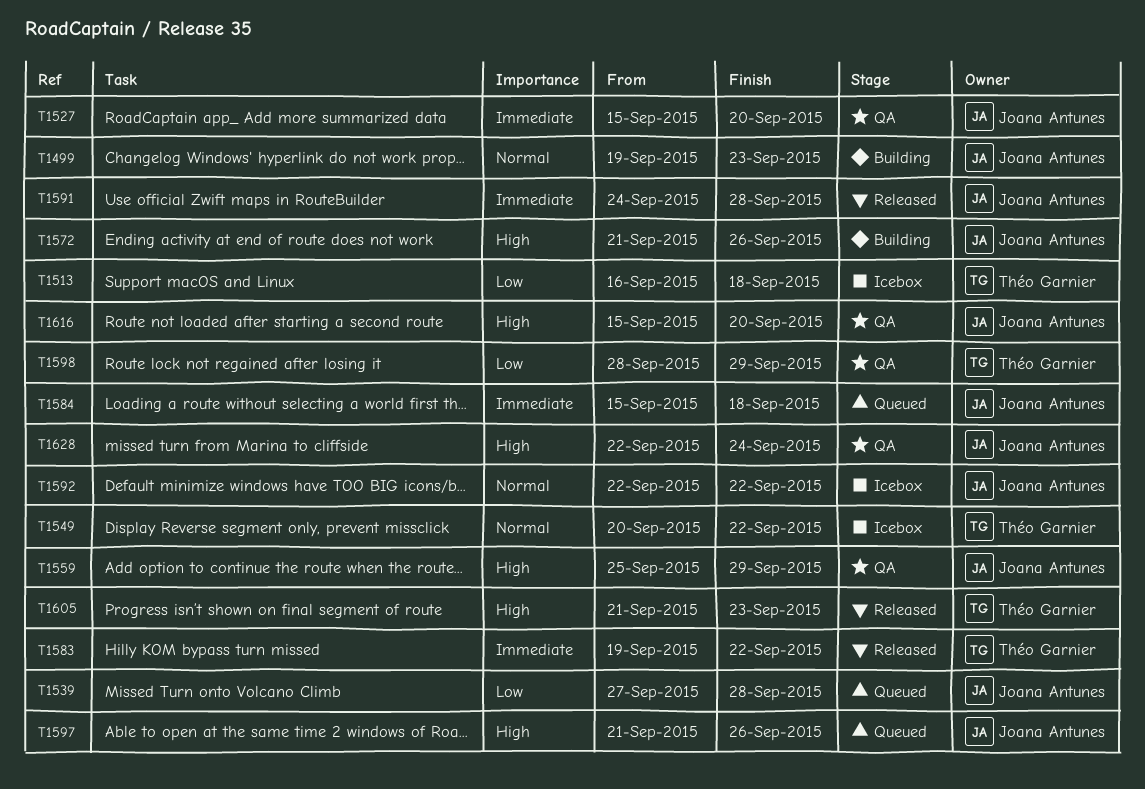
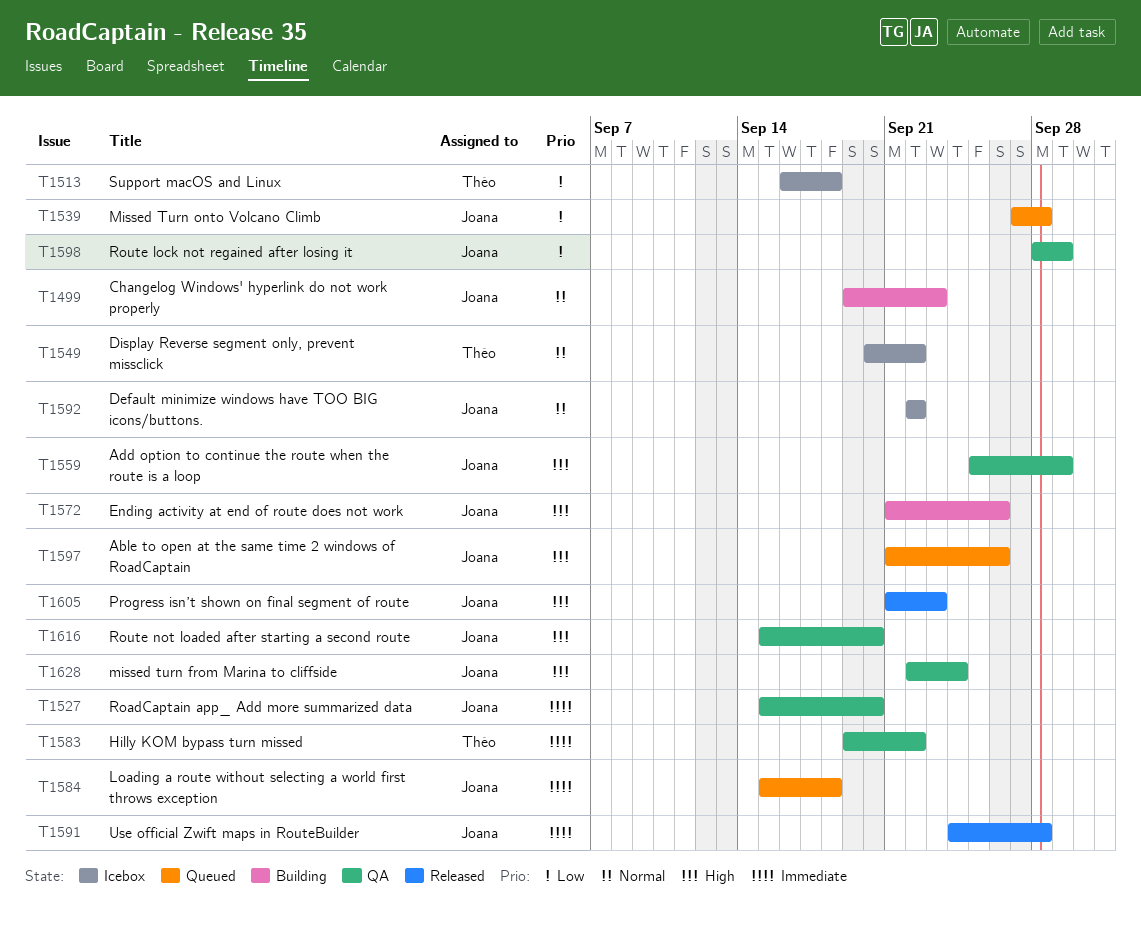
T1583, status: Released -> QA
T1598, owner: Théo Garnier -> Joana Antunes
T1605, owner: Théo Garnier -> Joana Antunes

